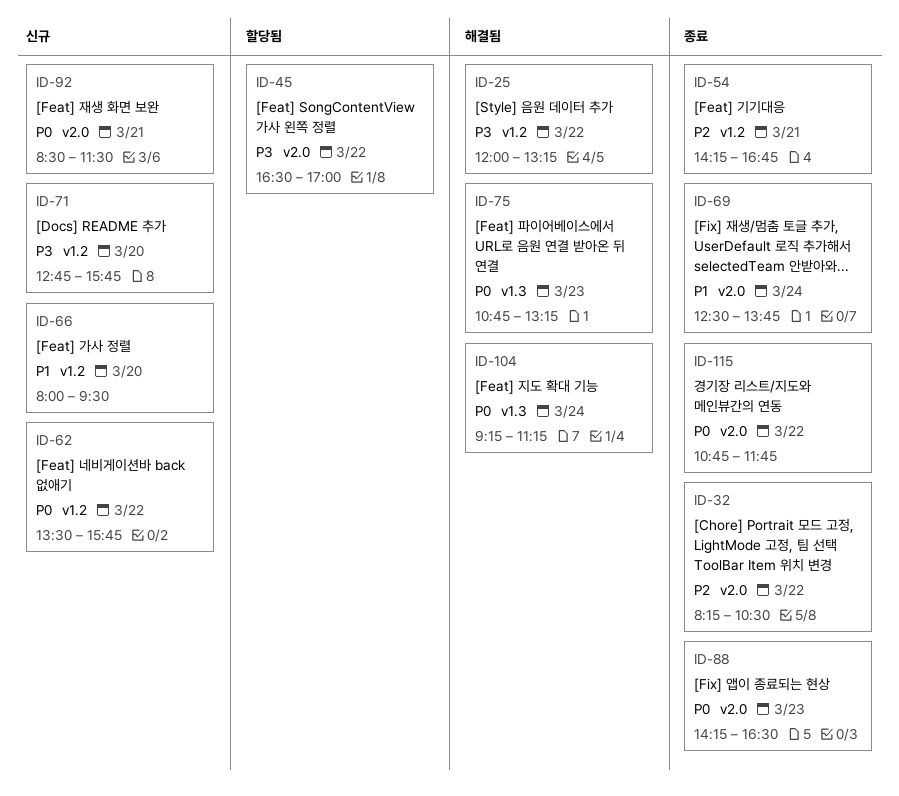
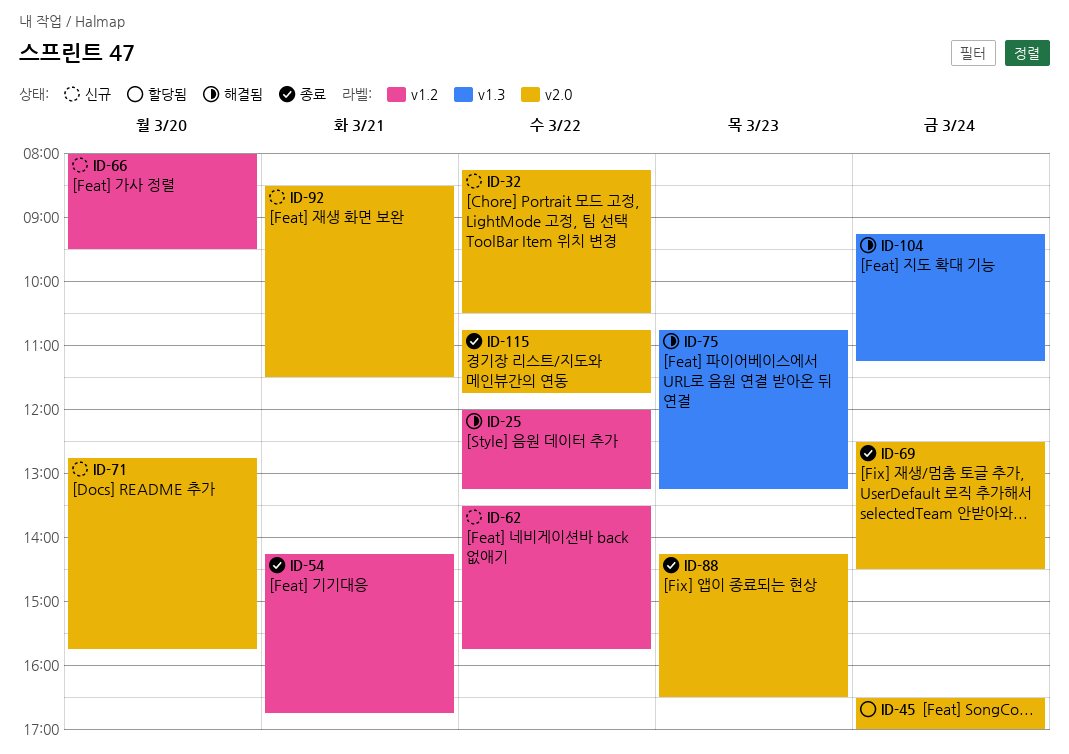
ID-32, status: 종료 -> 신규
ID-45, day: Mar 22 -> Mar 24
ID-69, ends: 13:45 -> 14:30
ID-71, label: v1.2 -> v2.0

